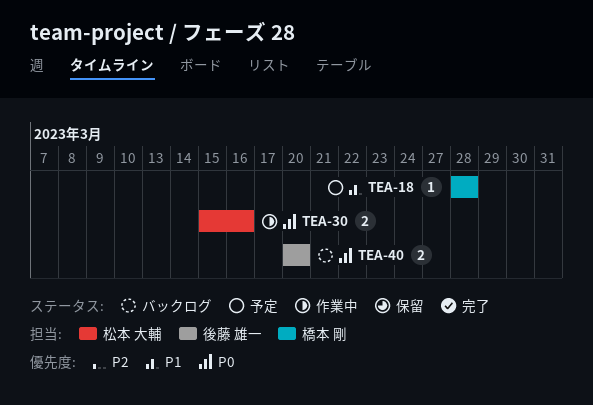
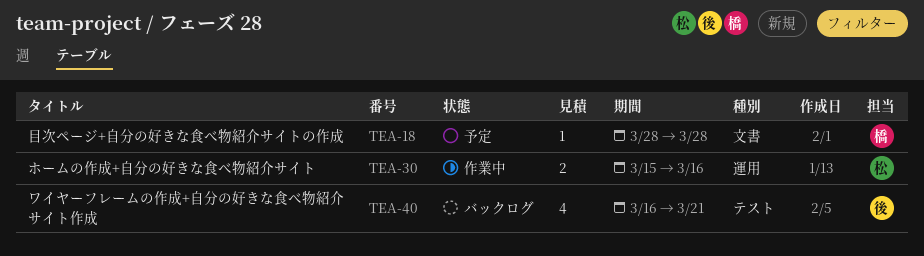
TEA-40, estimate: 2 -> 4
TEA-40, start: Mar 20 -> Mar 16
TEA-40, due: Mar 20 -> Mar 21

